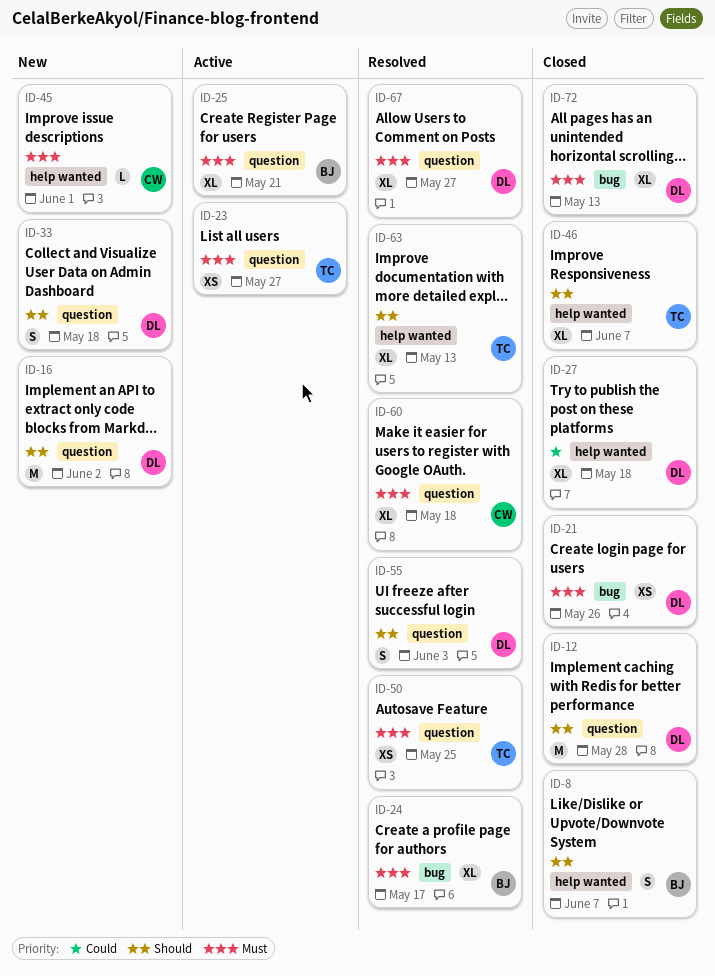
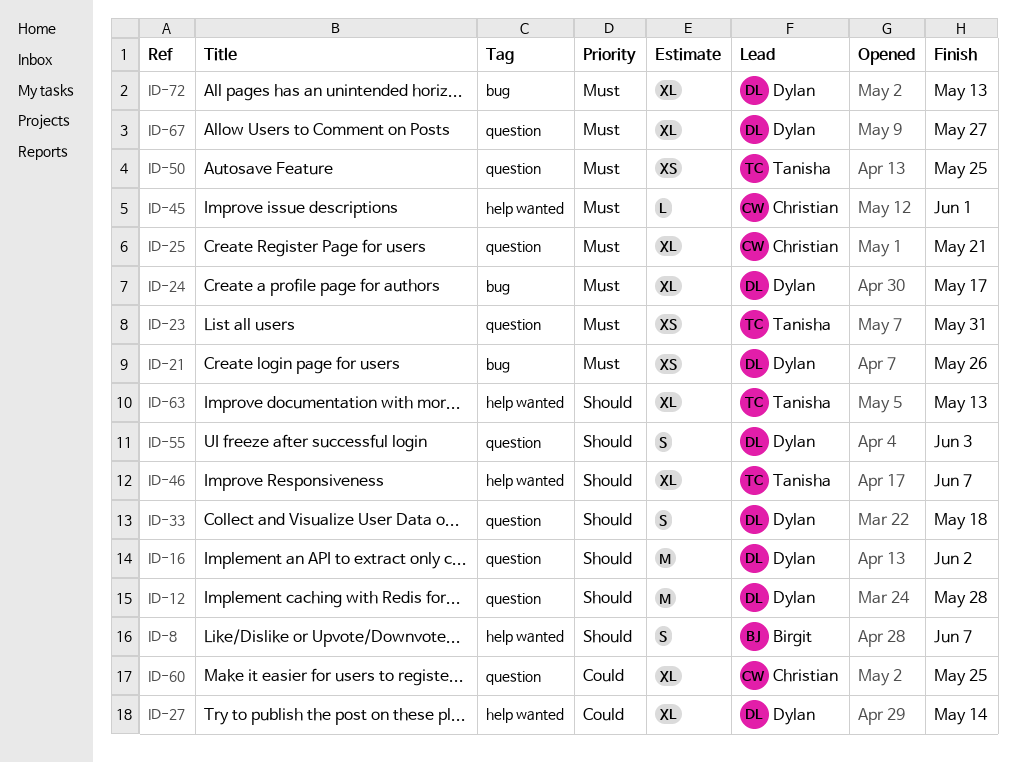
ID-23, due: May 27 -> May 31
ID-24, owner: Birgit -> Dylan
ID-25, owner: Birgit -> Christian
ID-27, due: May 18 -> May 14
ID-60, priority: Must -> Could
ID-60, due: May 18 -> May 25

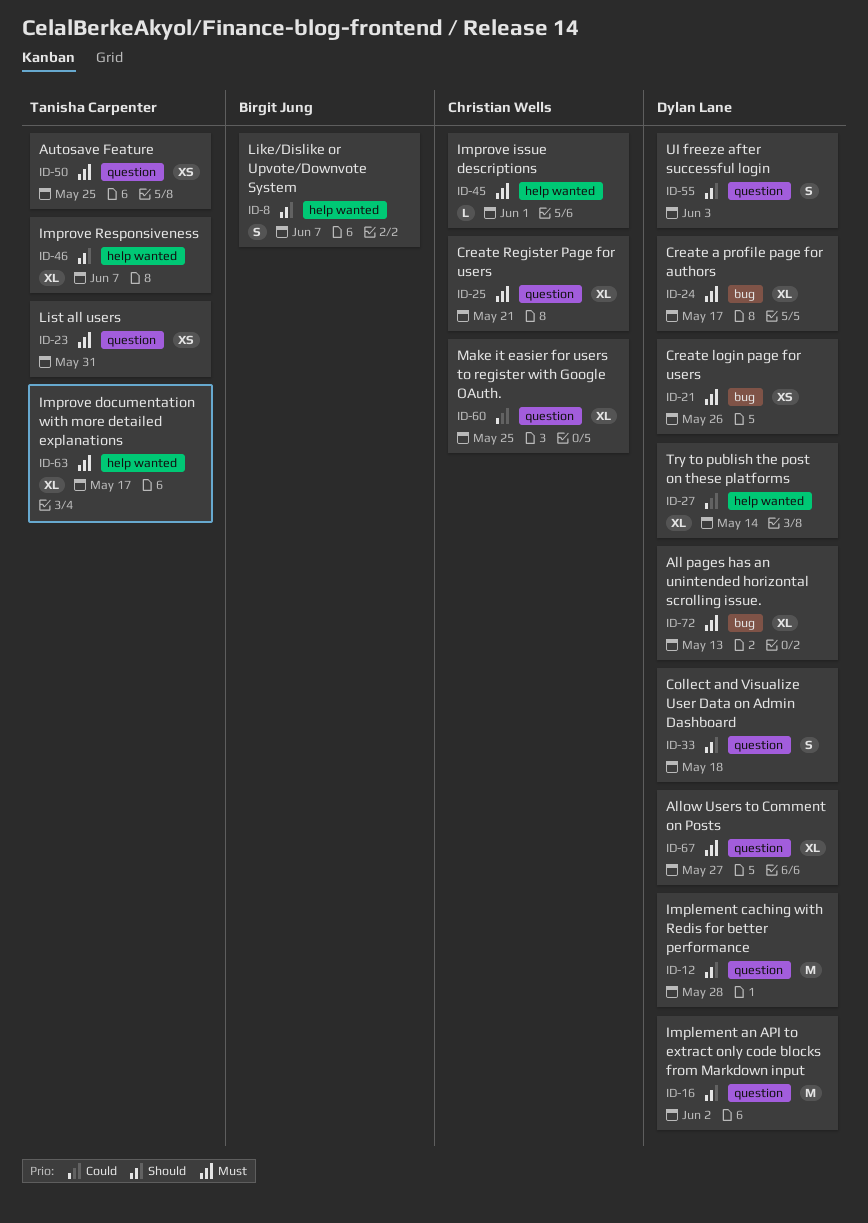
ID-63, priority: Should -> Must
ID-63, due: May 13 -> May 17

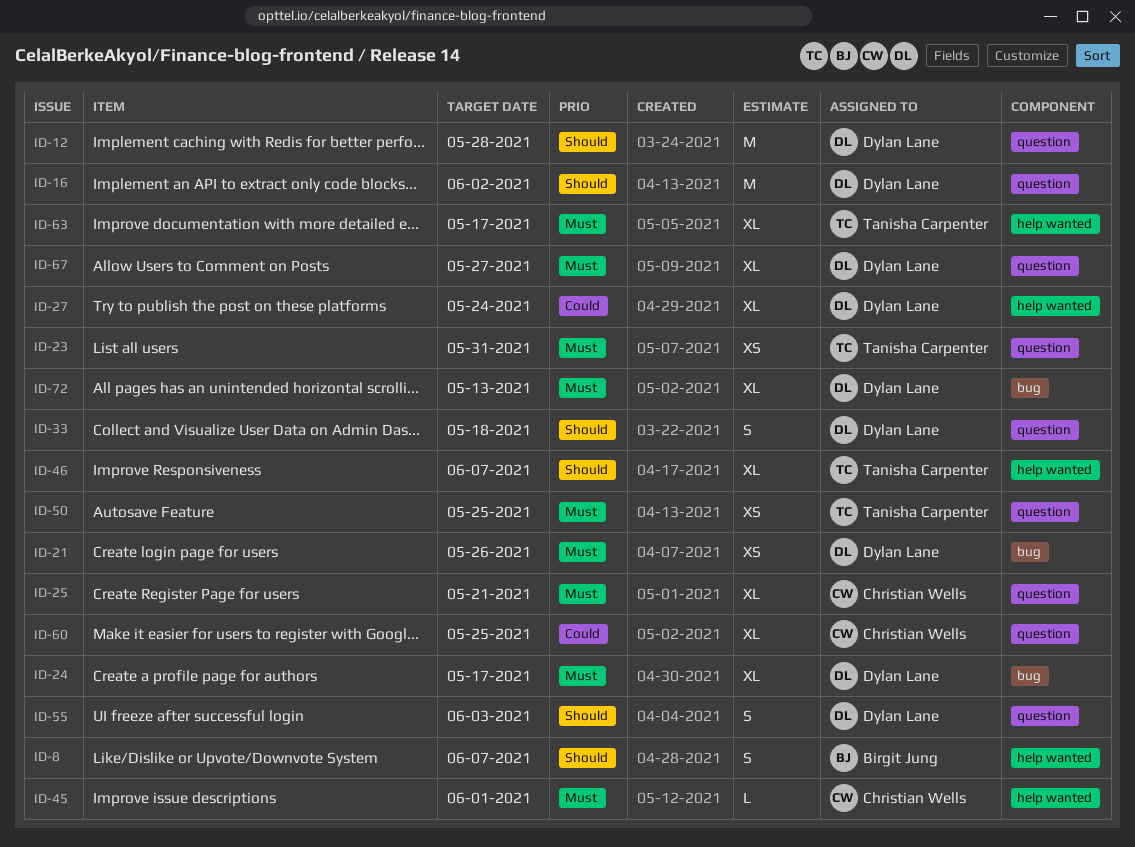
ID-27, due: May 14 -> May 24

